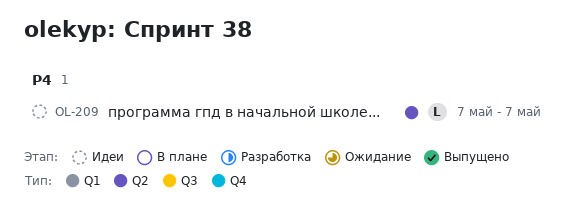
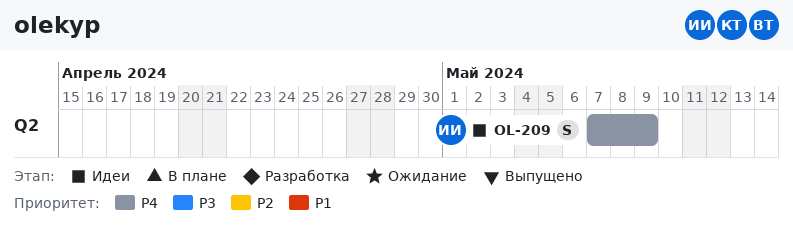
OL-209, estimate: L -> S
OL-209, due: May 7 -> May 9

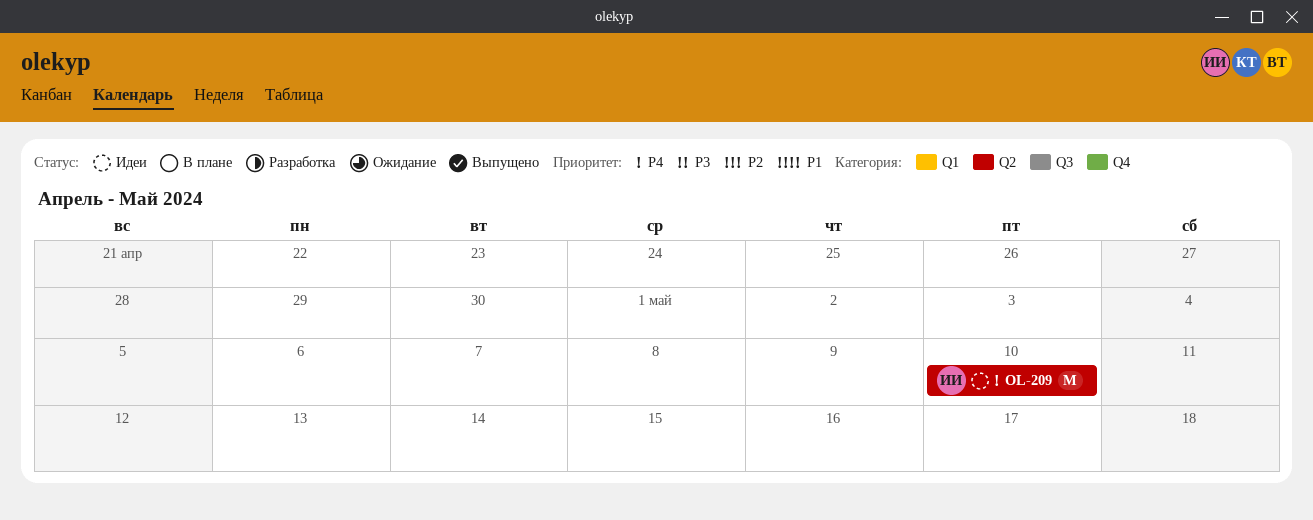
OL-209, estimate: S -> M
OL-209, start: May 7 -> May 10
OL-209, due: May 9 -> May 10

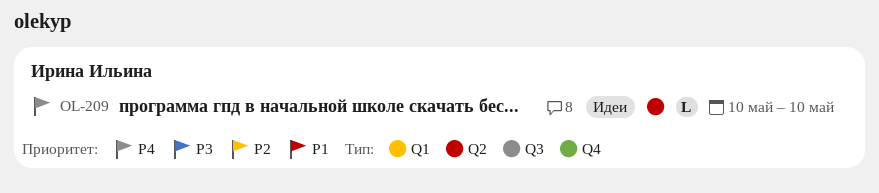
OL-209, estimate: M -> L

